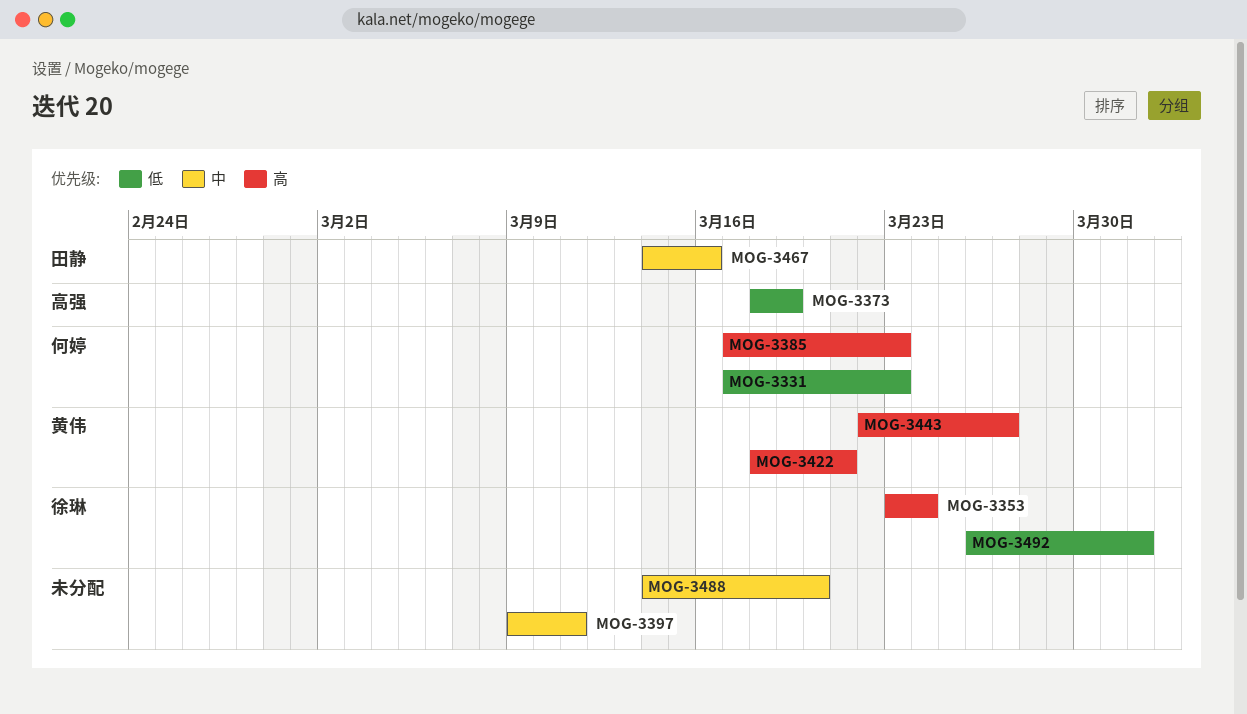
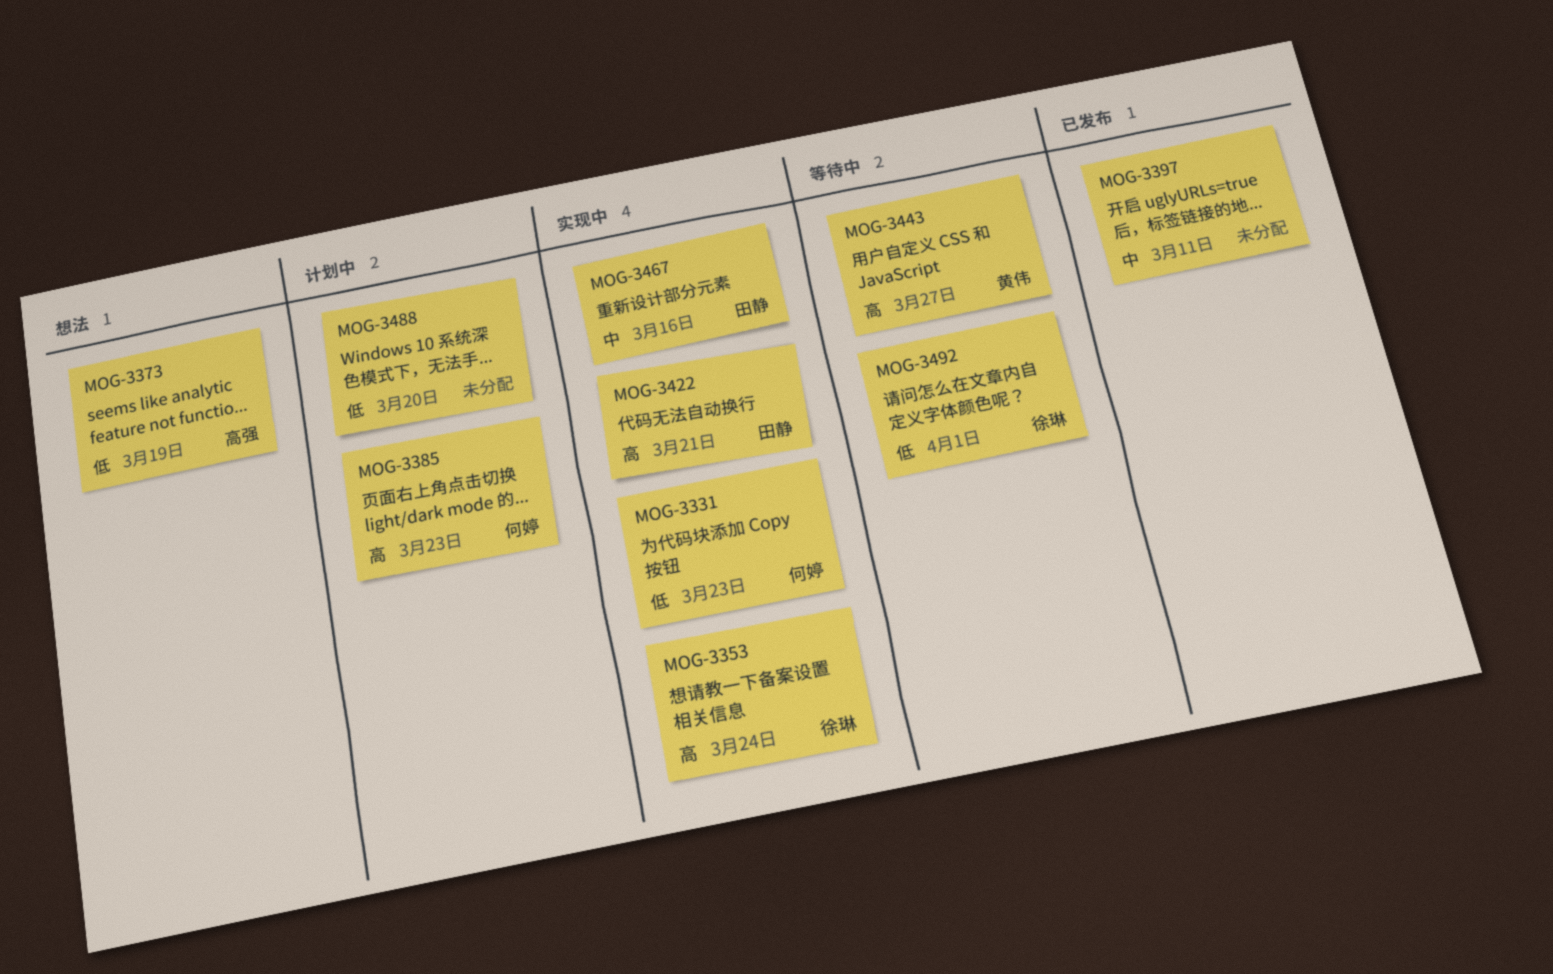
MOG-3422, owner: 黄伟 -> 田静
MOG-3488, priority: 中 -> 低

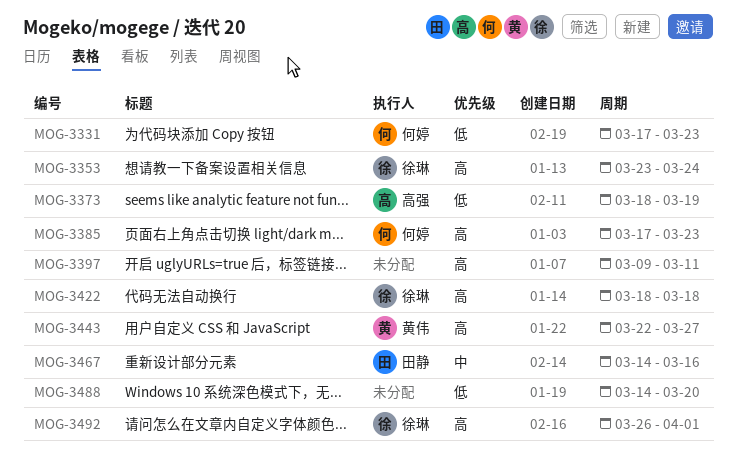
MOG-3397, priority: 中 -> 高
MOG-3422, owner: 田静 -> 徐琳
MOG-3422, due: Mar 21 -> Mar 18
MOG-3492, priority: 低 -> 高

